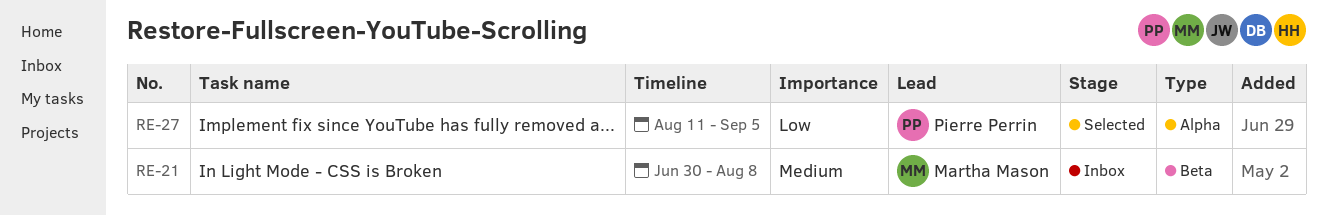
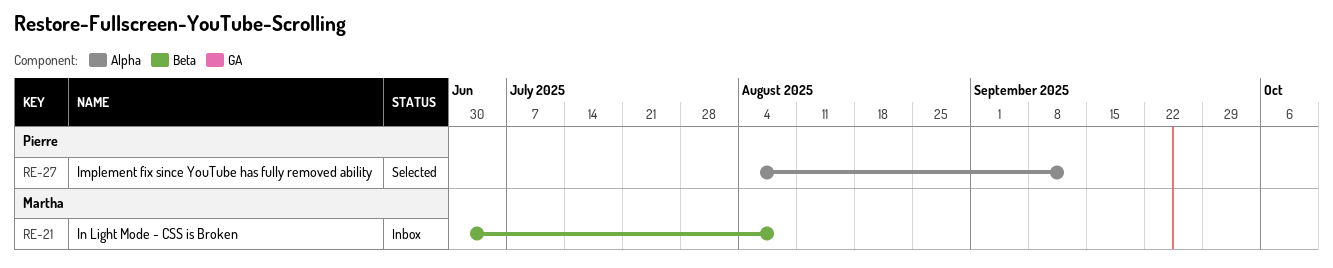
RE-27, start: Aug 11 -> Aug 4
RE-27, due: Sep 5 -> Sep 12

